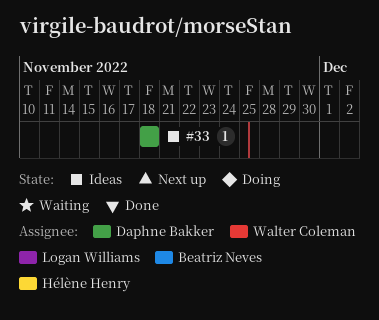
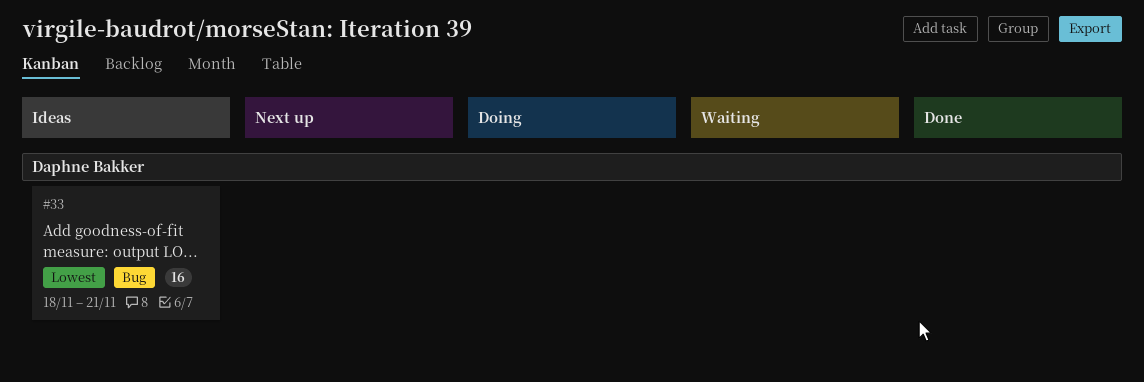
#33, estimate: 1 -> 16
#33, due: Nov 18 -> Nov 21

